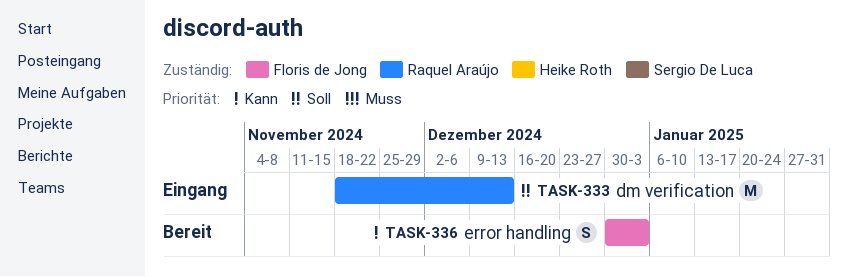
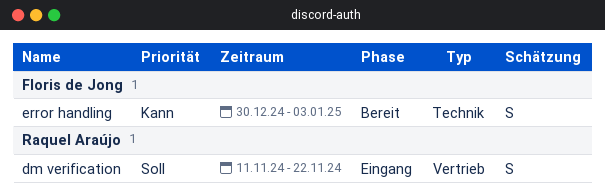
dm verification, estimate: M -> S
dm verification, start: Nov 18 -> Nov 11
dm verification, due: Dec 13 -> Nov 22

